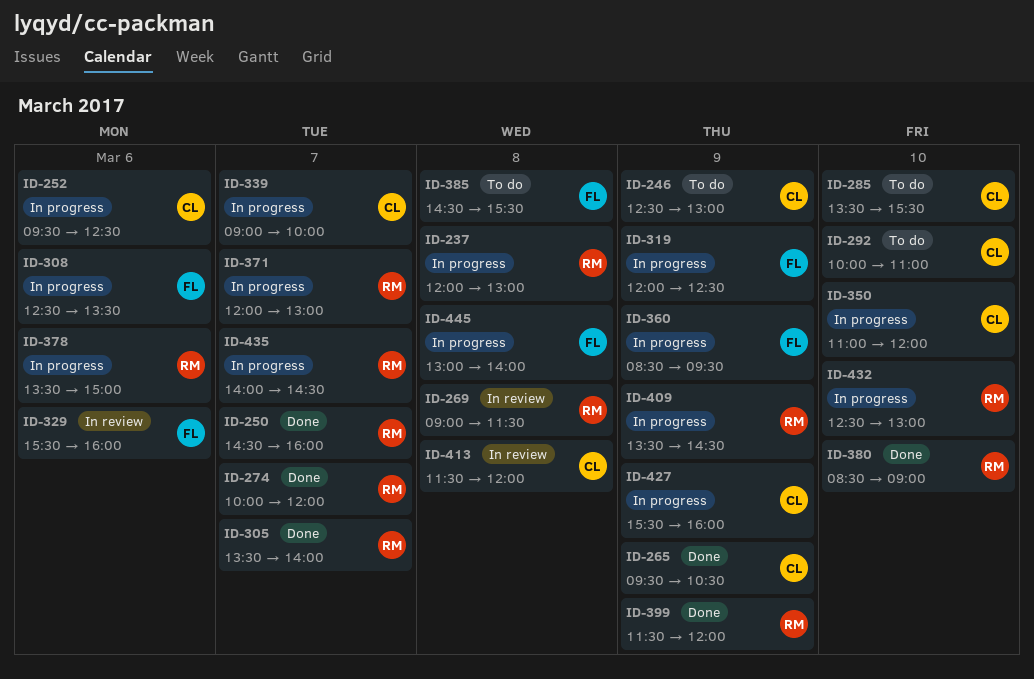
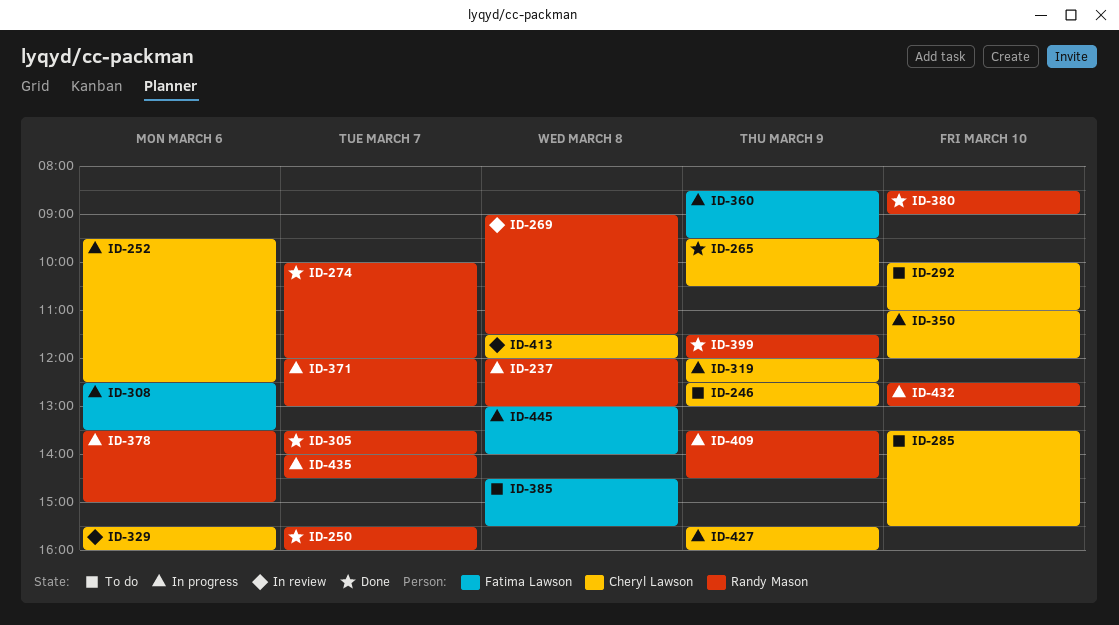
ID-250, begins: 14:30 -> 15:30
ID-319, owner: Fatima Lawson -> Cheryl Lawson
ID-329, owner: Fatima Lawson -> Cheryl Lawson
ID-339: present -> none

